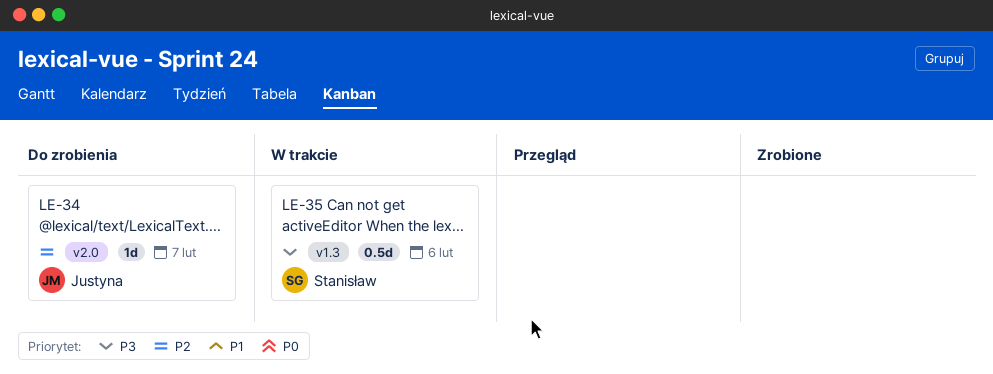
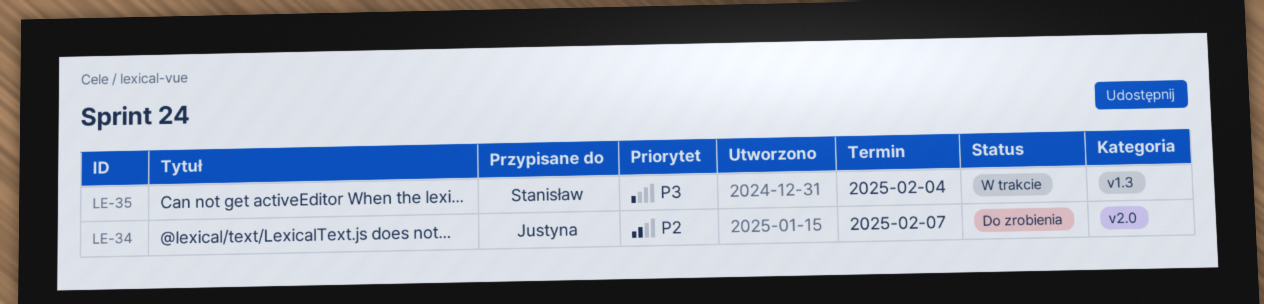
LE-35, due: Feb 6 -> Feb 4

